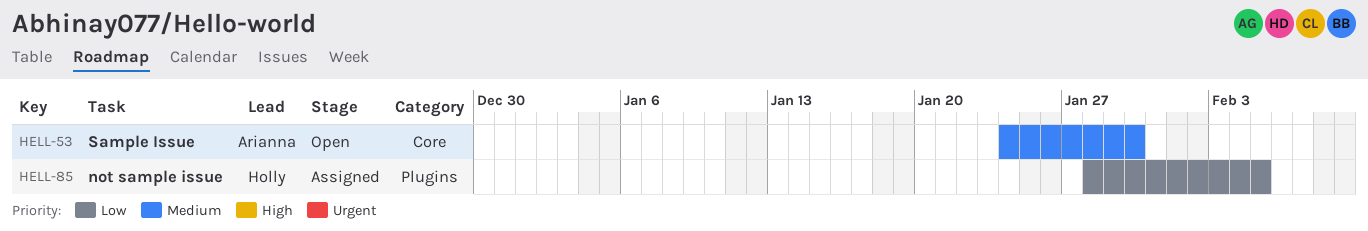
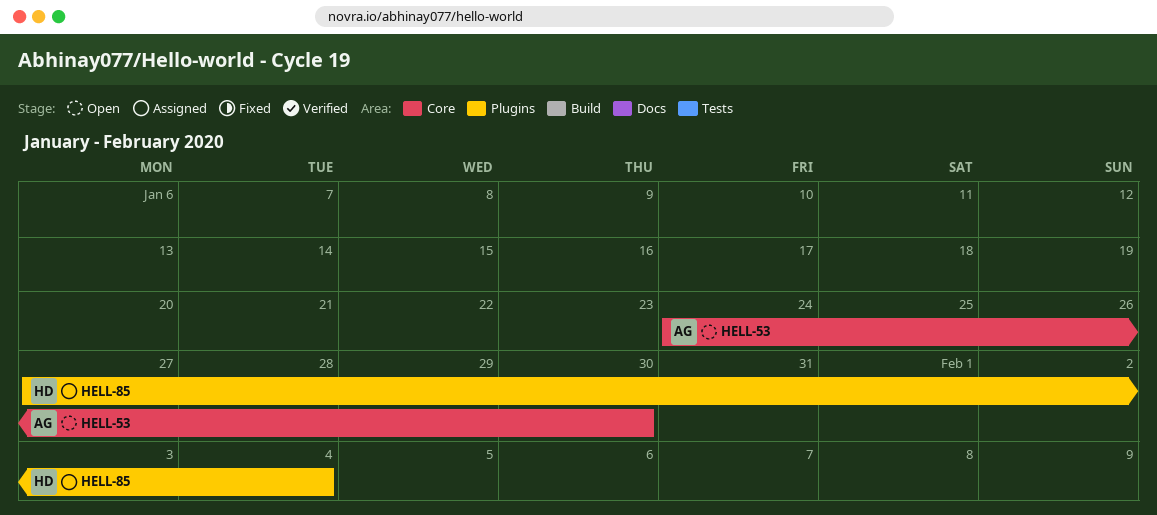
HELL-85, start: Jan 28 -> Jan 27
HELL-85, due: Feb 5 -> Feb 4

